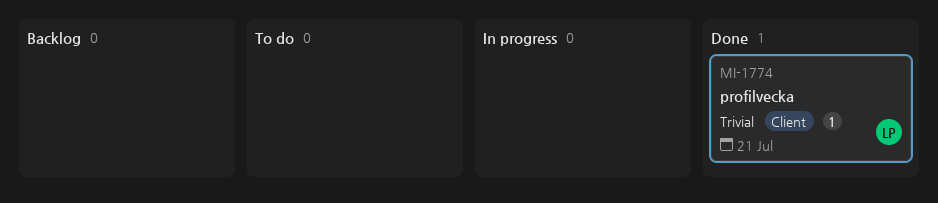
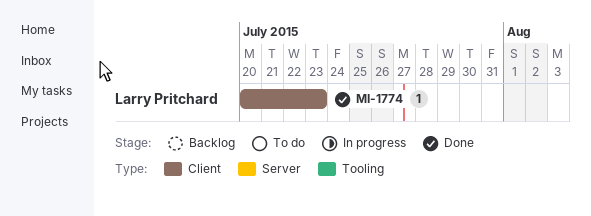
MI-1774, due: Jul 21 -> Jul 23

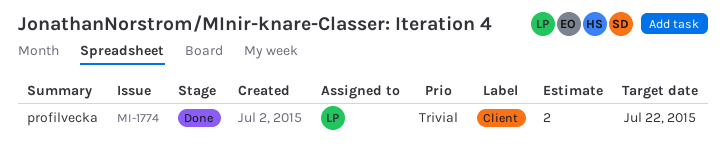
MI-1774, estimate: 1 -> 2
MI-1774, due: Jul 23 -> Jul 22

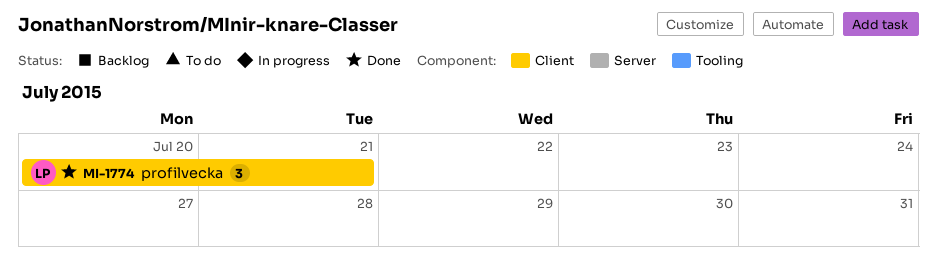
MI-1774, estimate: 2 -> 3
MI-1774, due: Jul 22 -> Jul 21

